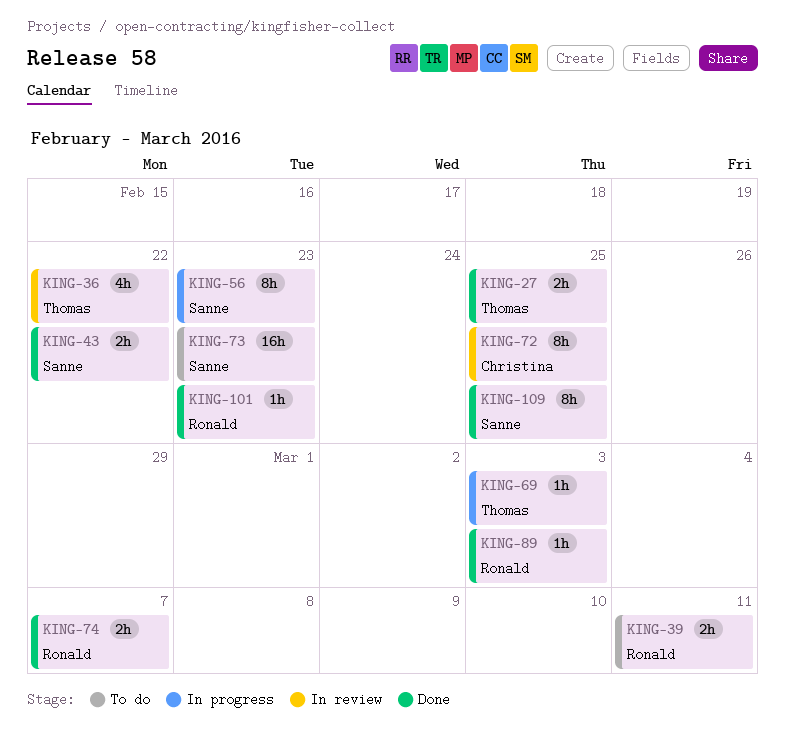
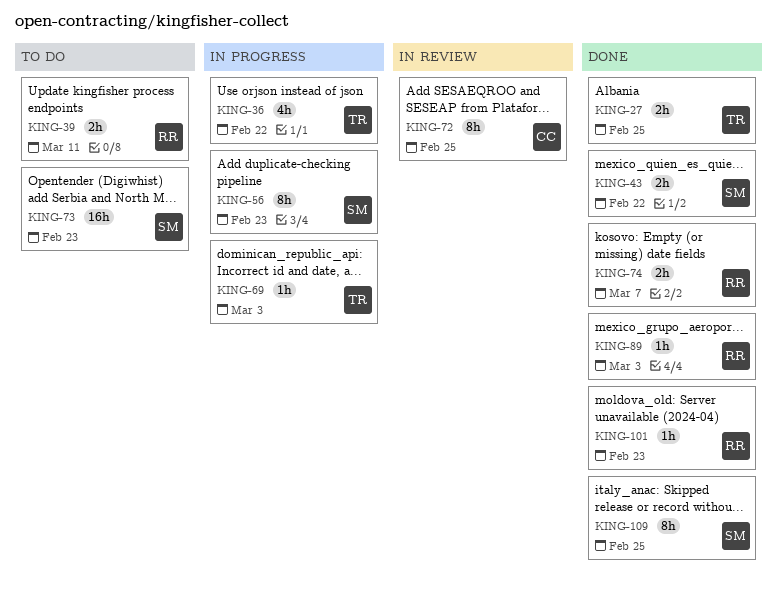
KING-36, status: In review -> In progress

